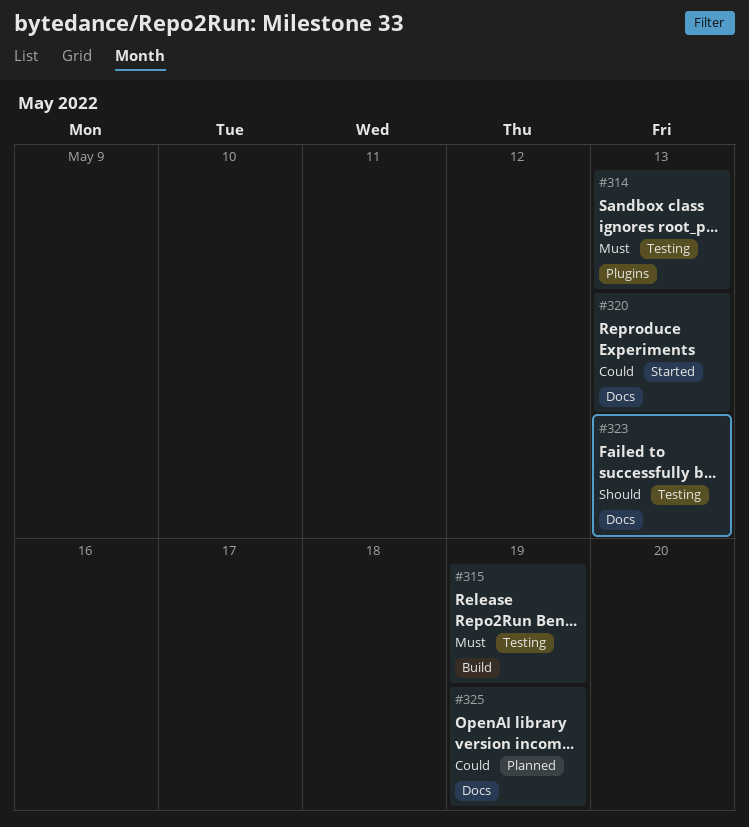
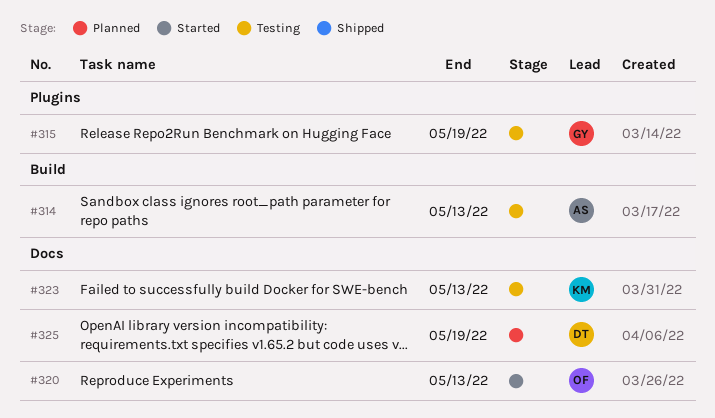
#314, label: Plugins -> Build
#315, label: Build -> Plugins

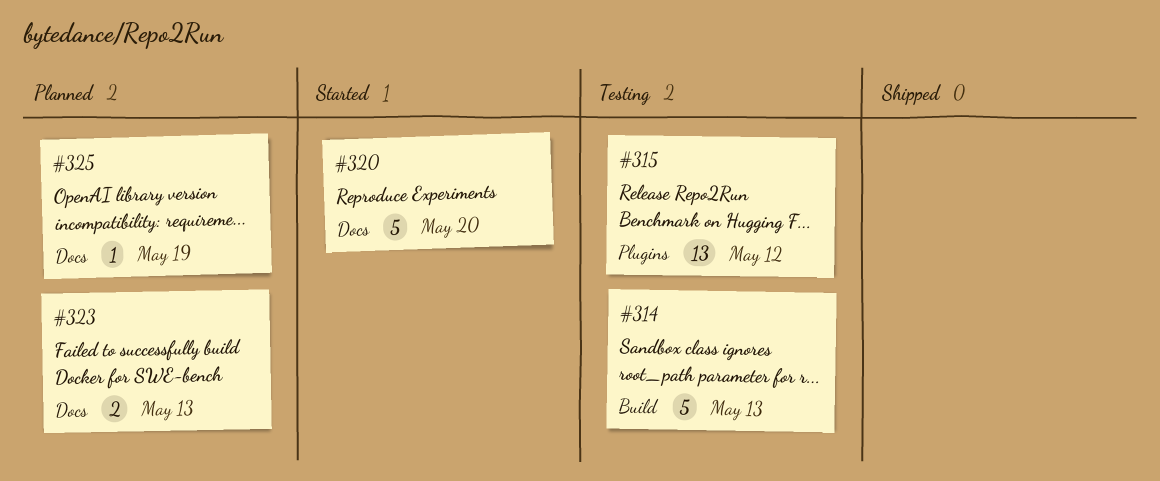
#315, due: May 19 -> May 12
#320, due: May 13 -> May 20
#323, status: Testing -> Planned

